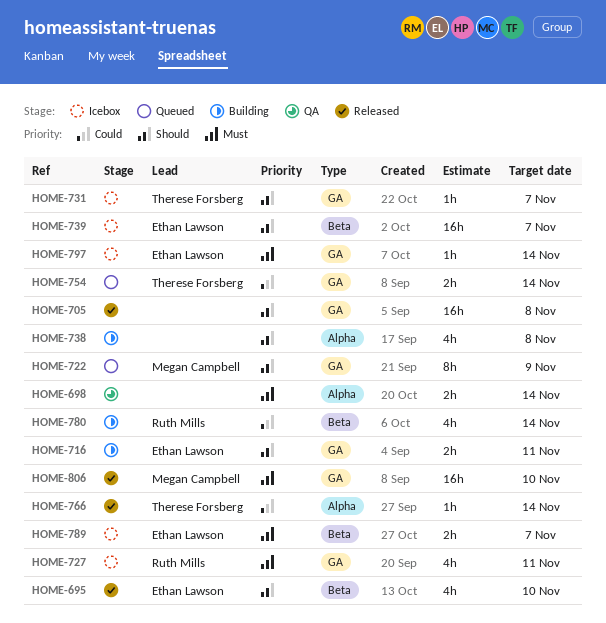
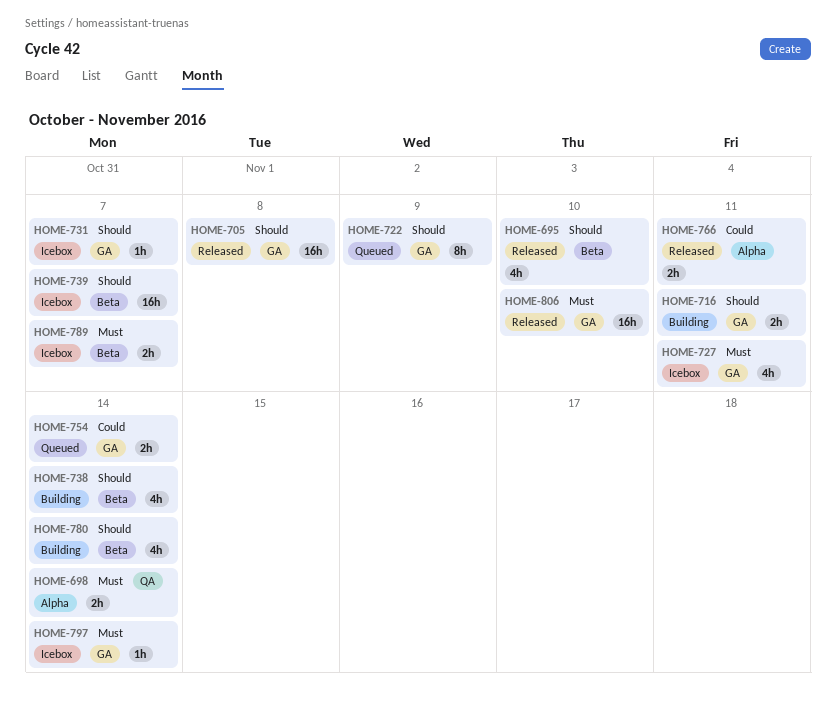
HOME-738, label: Alpha -> Beta
HOME-738, due: Nov 8 -> Nov 14
HOME-766, estimate: 1h -> 2h
HOME-766, due: Nov 14 -> Nov 11
HOME-780, priority: Could -> Should

